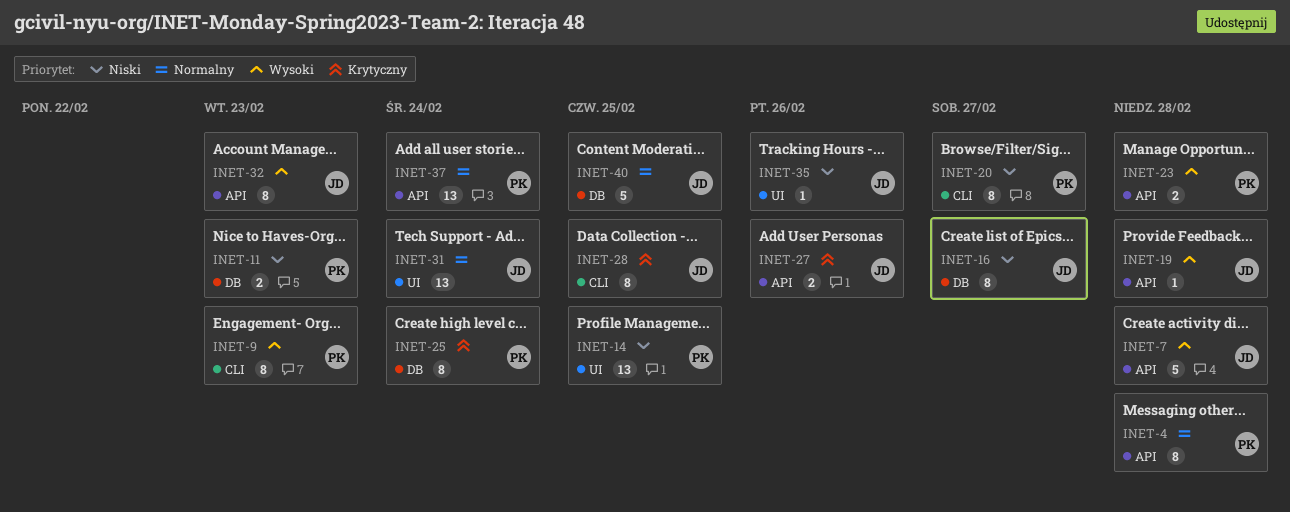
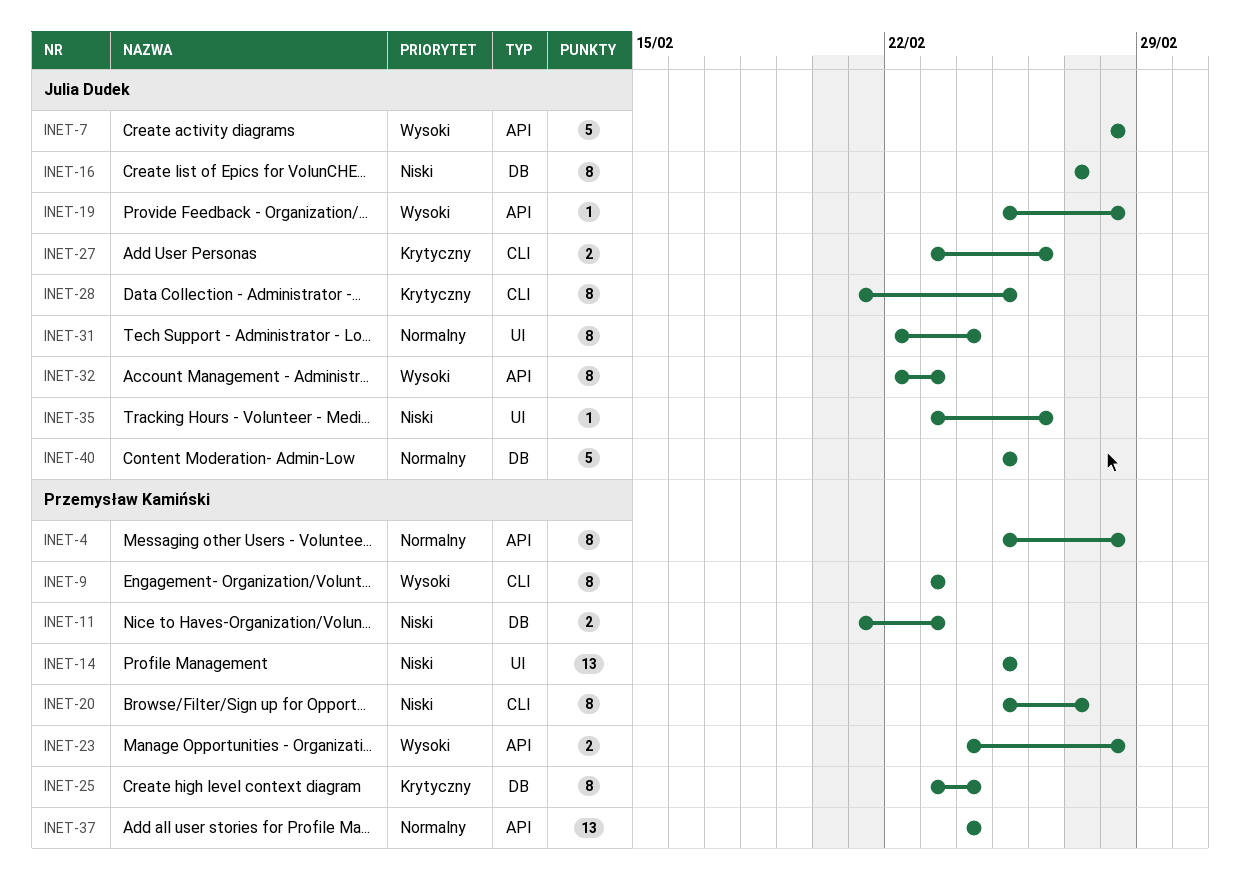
INET-27, label: API -> CLI
INET-31, estimate: 13 -> 8

